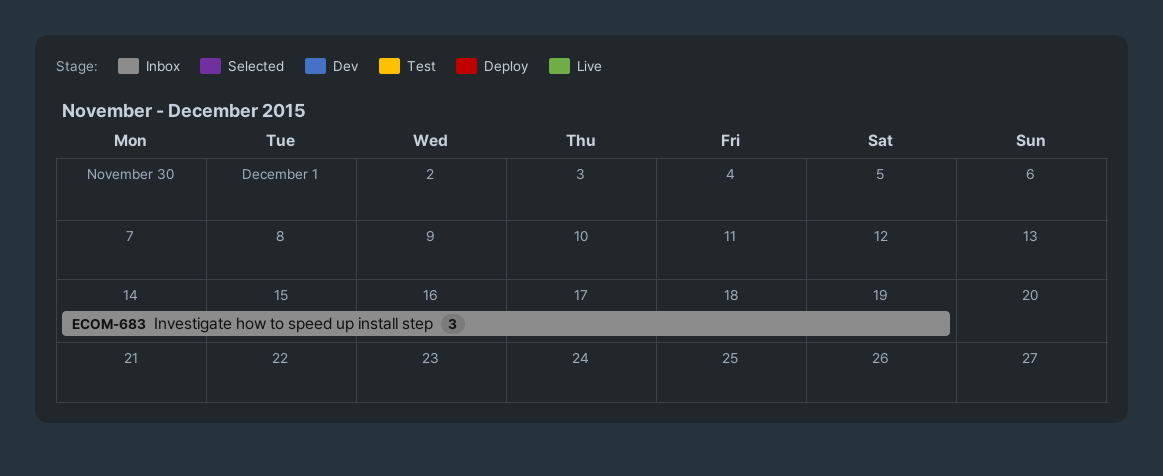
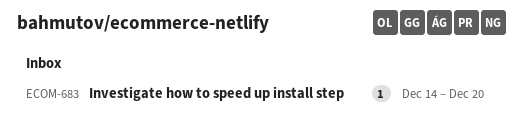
ECOM-683, estimate: 3 -> 1
ECOM-683, due: Dec 19 -> Dec 20

